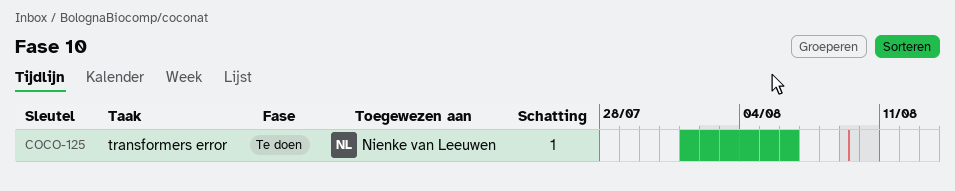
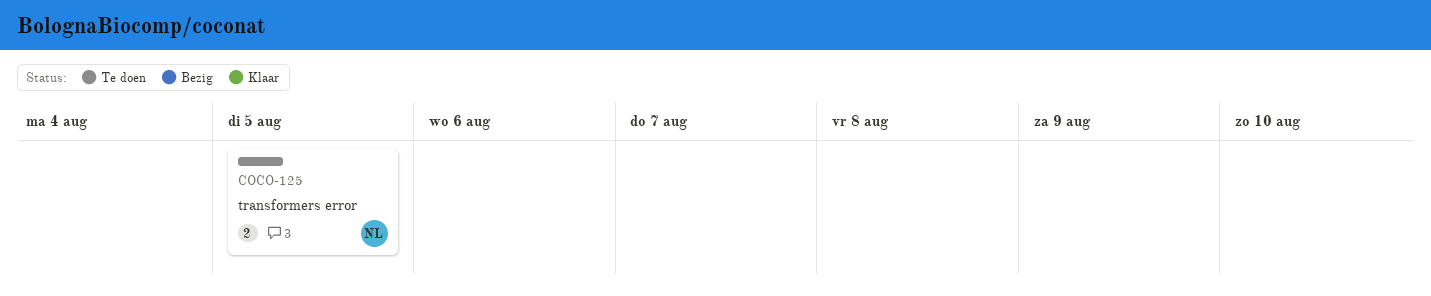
COCO-125, estimate: 1 -> 2
COCO-125, due: Aug 6 -> Aug 5

